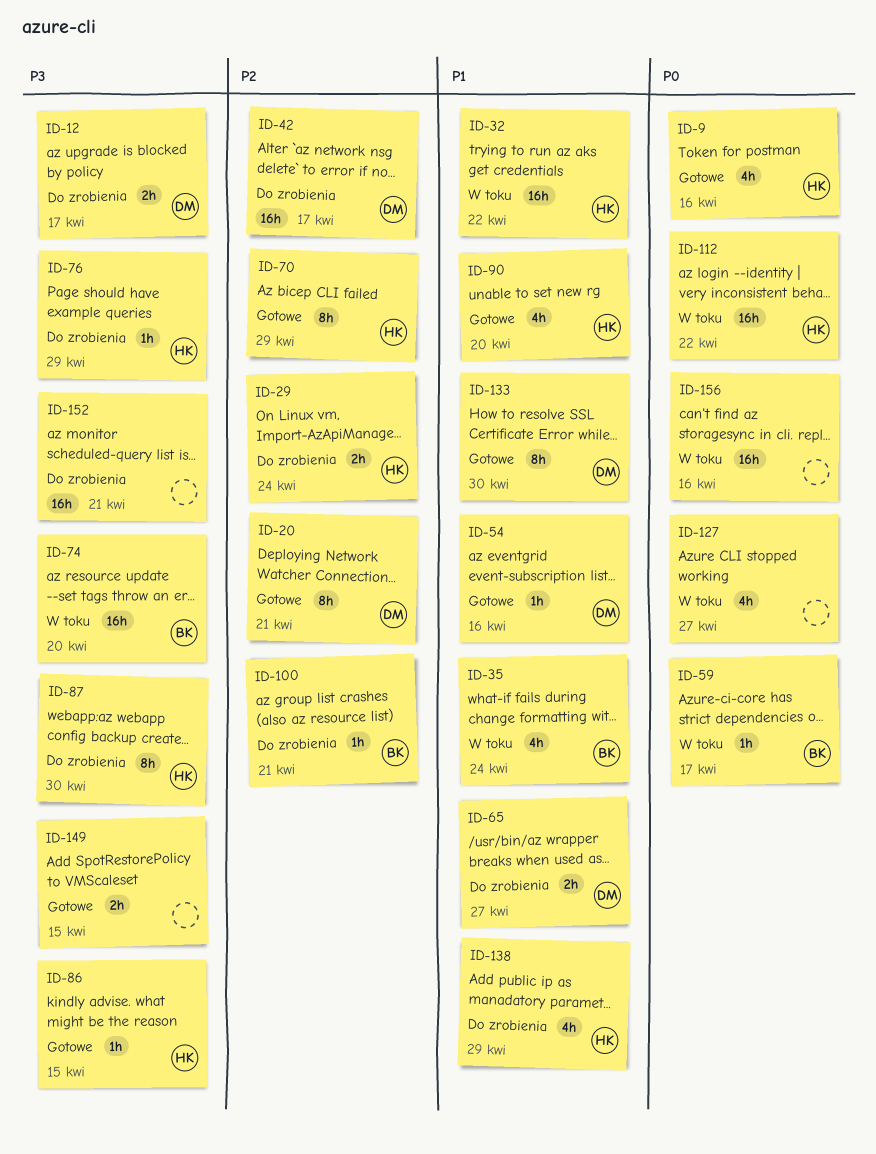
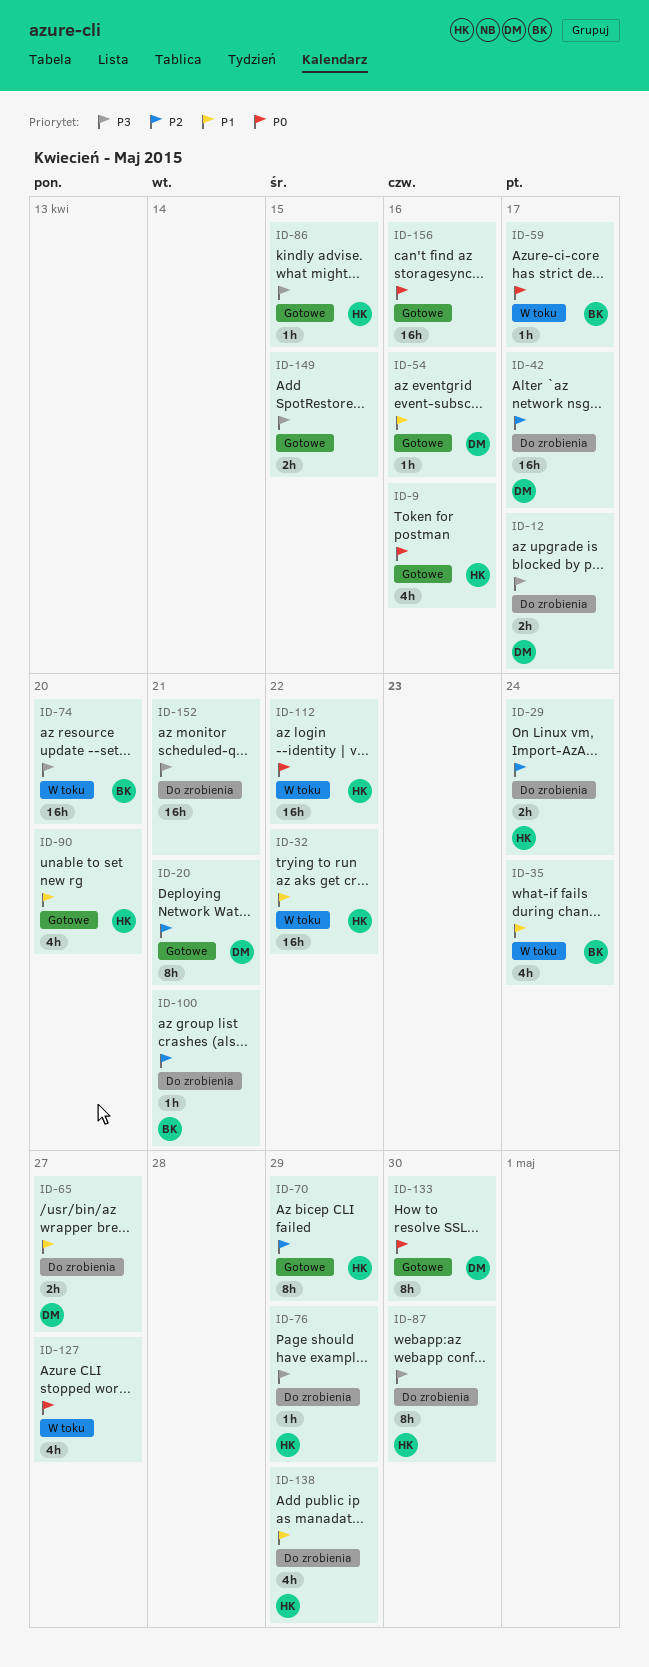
ID-133, priority: P1 -> P0
ID-156, status: W toku -> Gotowe

